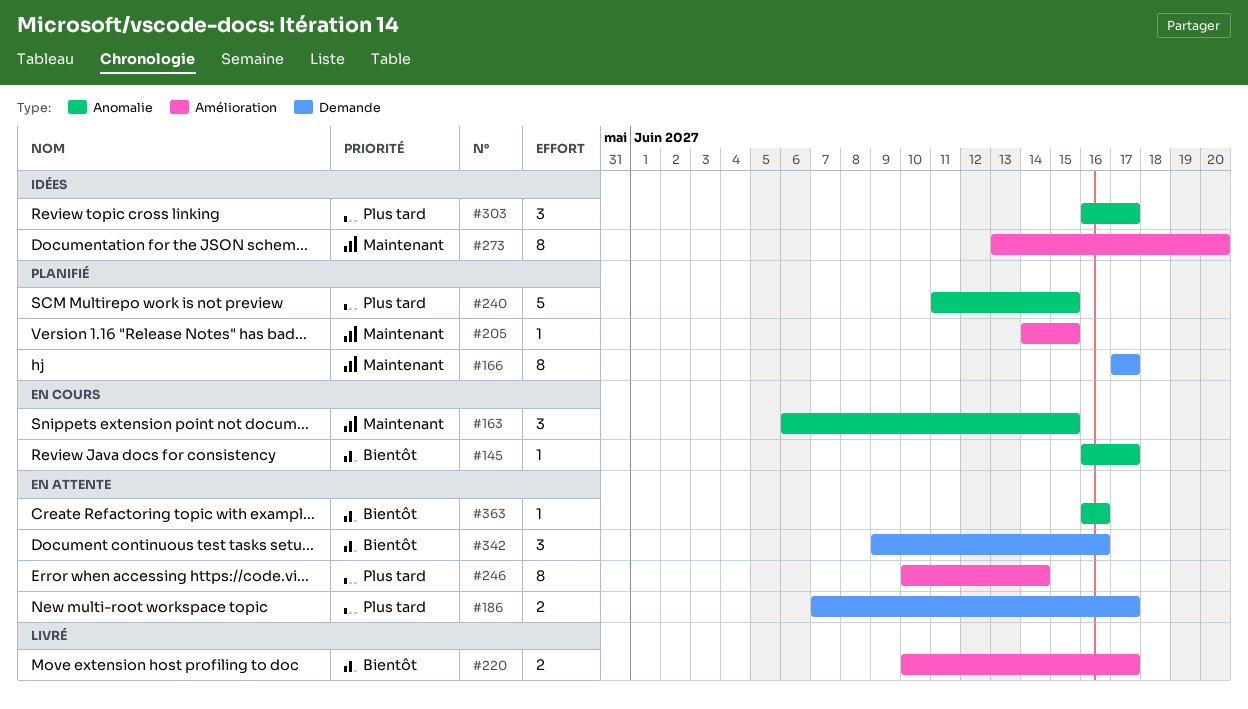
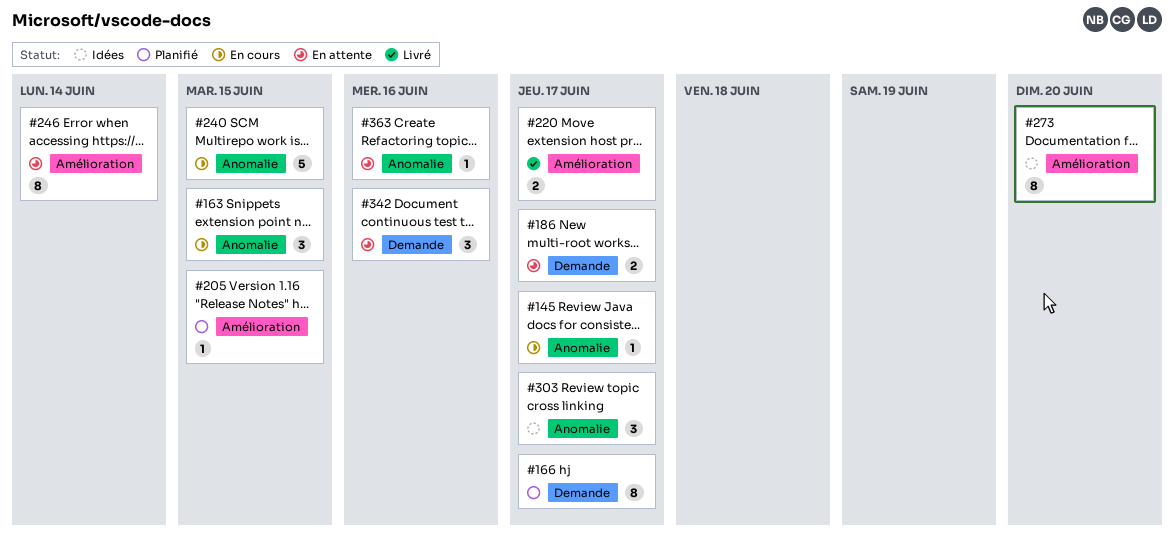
#240, status: Planifié -> En cours

